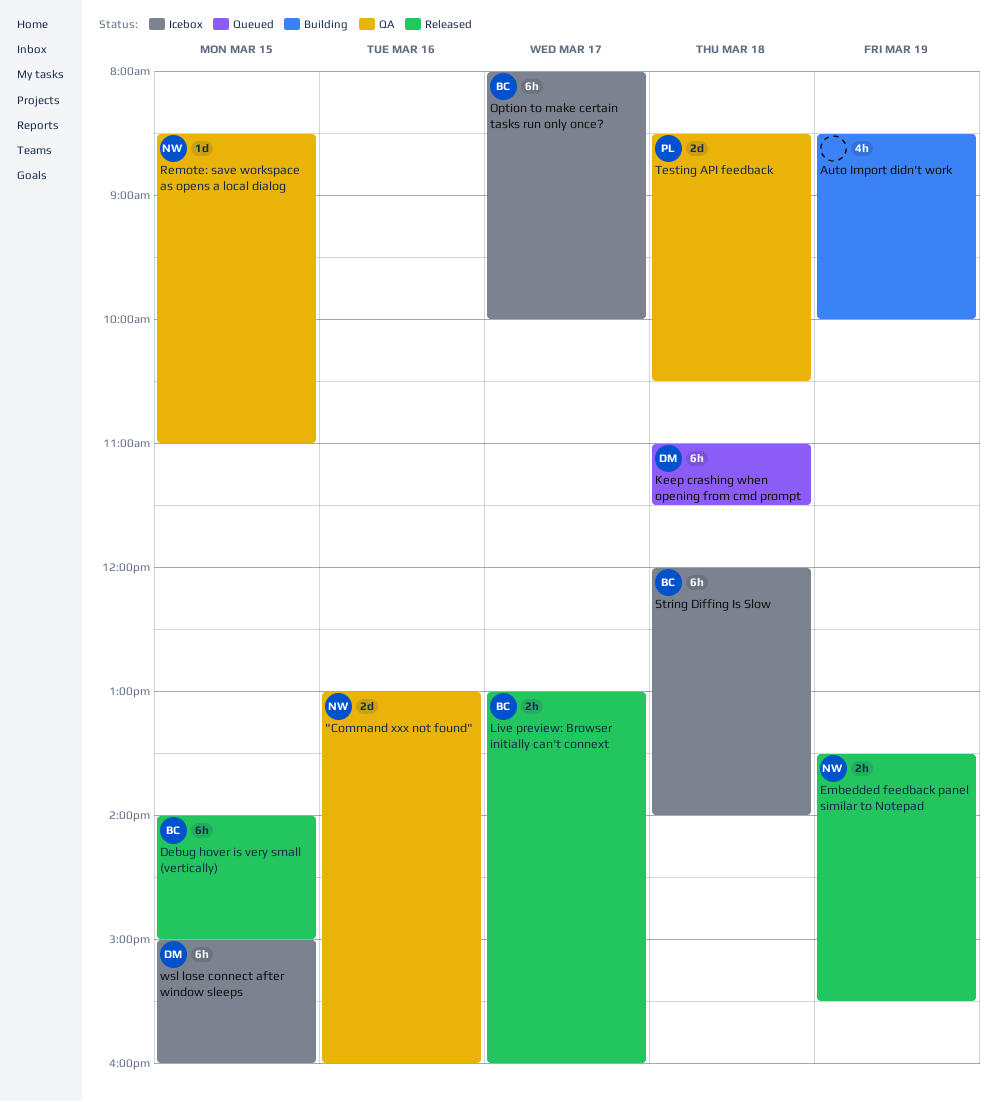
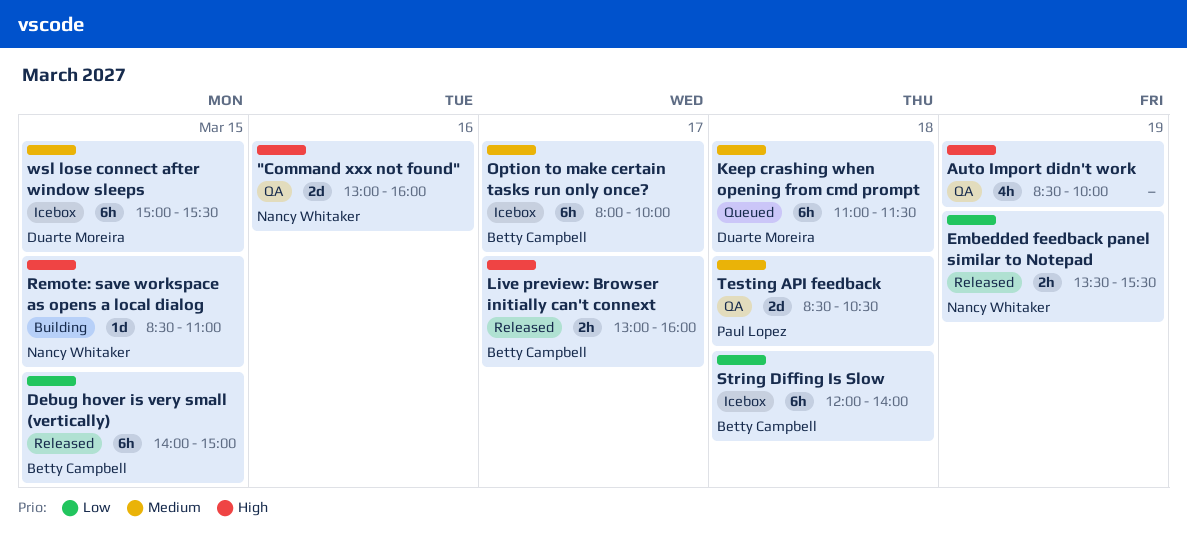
Auto Import didn't work, status: Building -> QA
Remote: save workspace as opens a local dialog, status: QA -> Building
wsl lose connect after window sleeps, ends: 16:00 -> 15:30

